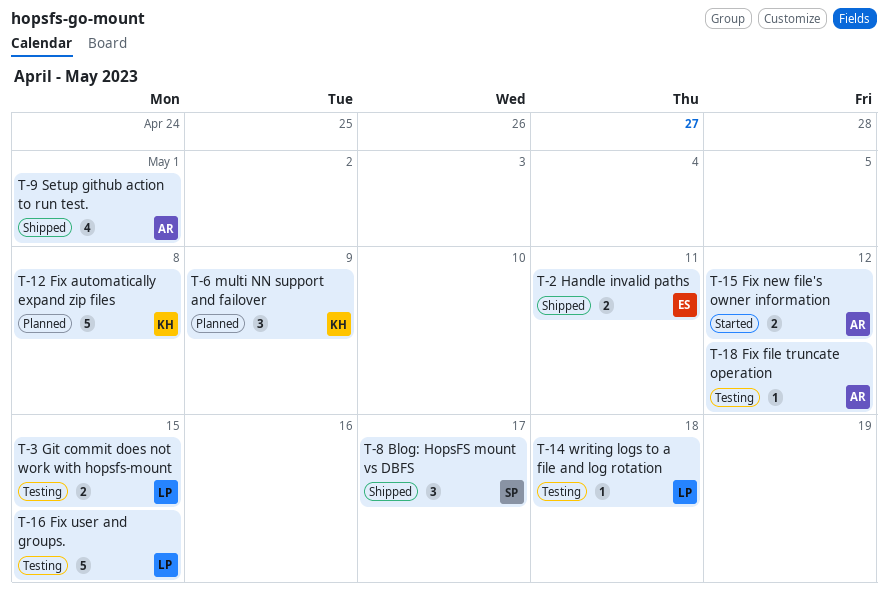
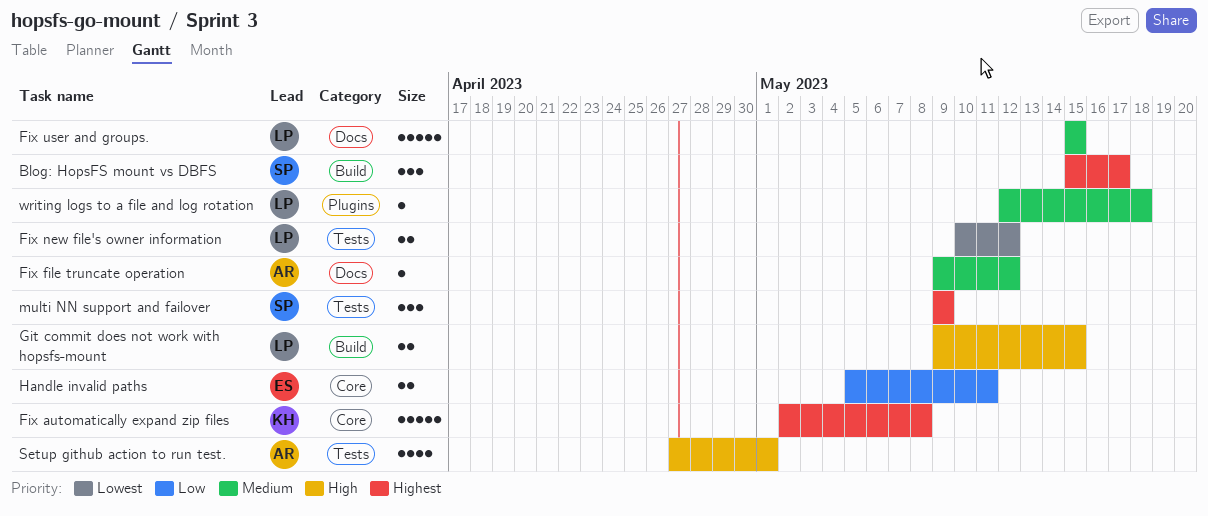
Fix new file's owner information, owner: AR -> LP
multi NN support and failover, owner: KH -> SP

